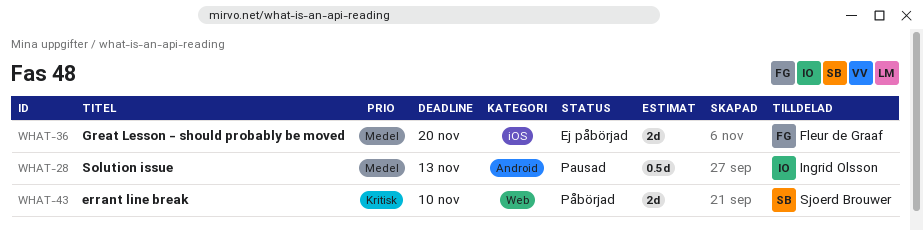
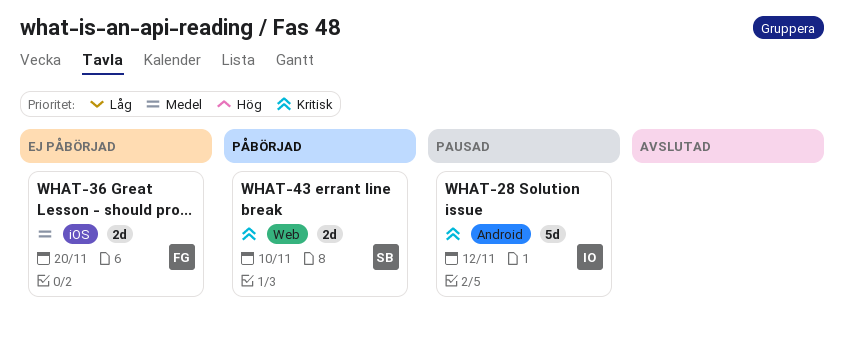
WHAT-28, priority: Medel -> Kritisk
WHAT-28, estimate: 0.5d -> 5d
WHAT-28, due: Nov 13 -> Nov 12

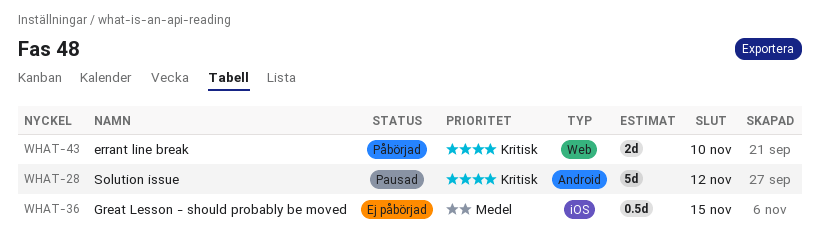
WHAT-36, estimate: 2d -> 0.5d
WHAT-36, due: Nov 20 -> Nov 15

